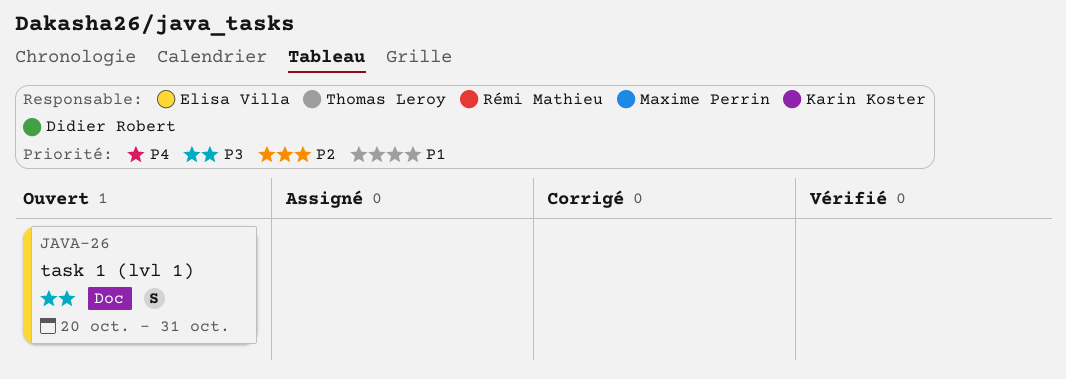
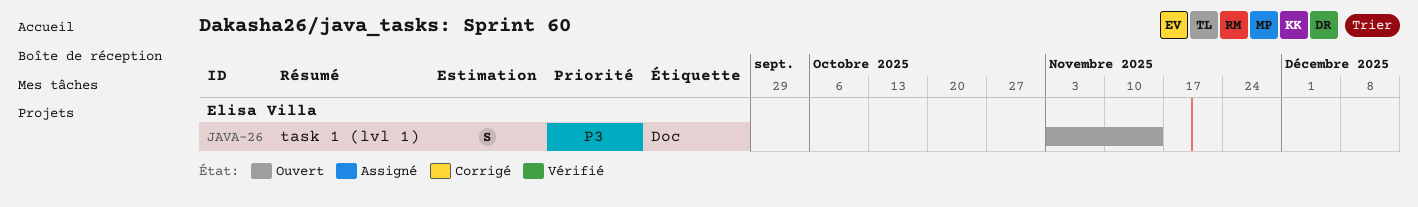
JAVA-26, start: Oct 20 -> Nov 3
JAVA-26, due: Oct 31 -> Nov 14

